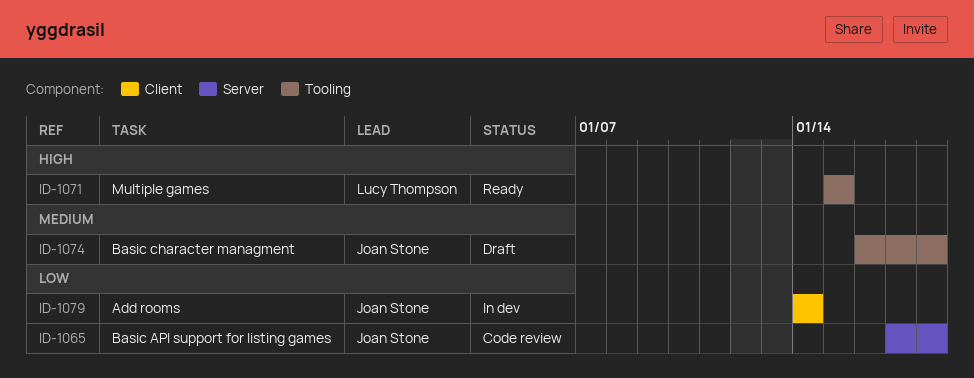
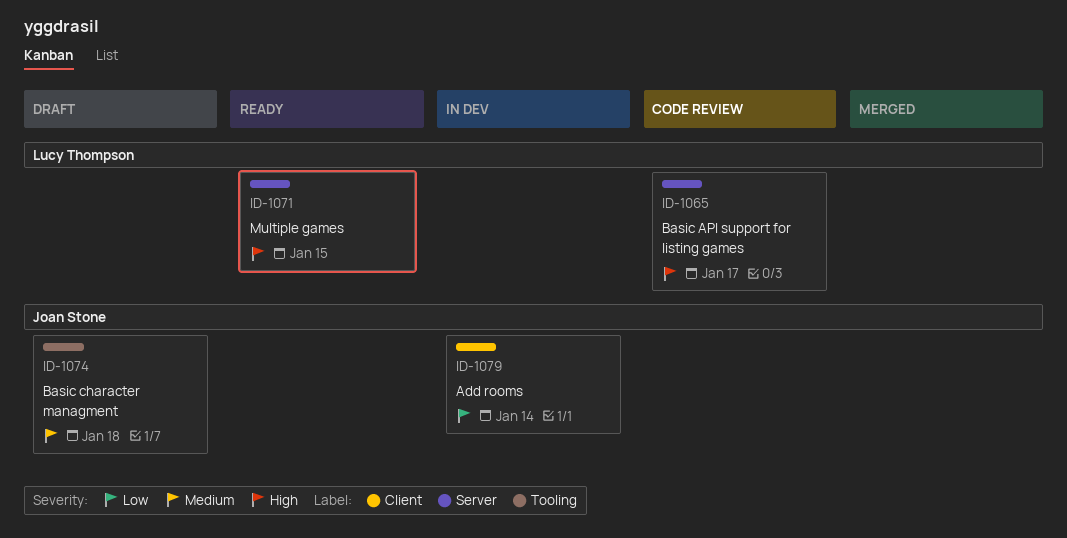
ID-1065, owner: Joan Stone -> Lucy Thompson
ID-1065, priority: Low -> High
ID-1065, due: Jan 18 -> Jan 17
ID-1071, label: Tooling -> Server

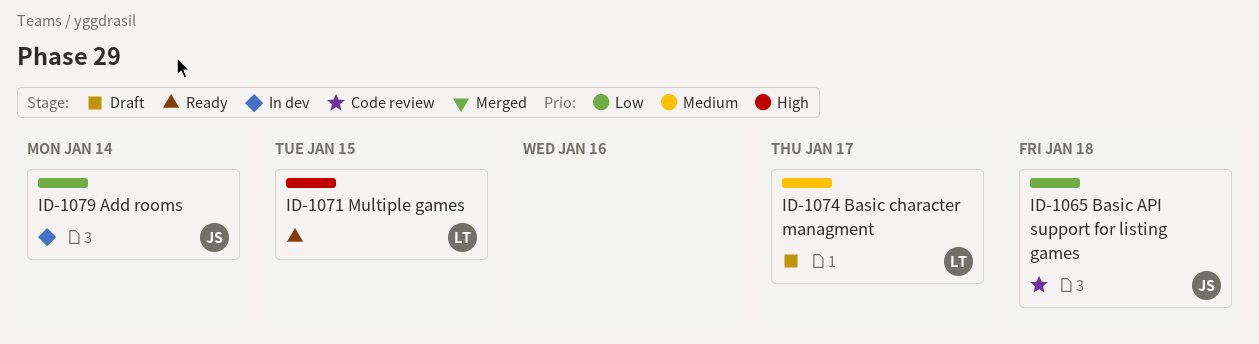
ID-1065, owner: Lucy Thompson -> Joan Stone
ID-1065, priority: High -> Low
ID-1065, due: Jan 17 -> Jan 18
ID-1074, owner: Joan Stone -> Lucy Thompson
ID-1074, due: Jan 18 -> Jan 17

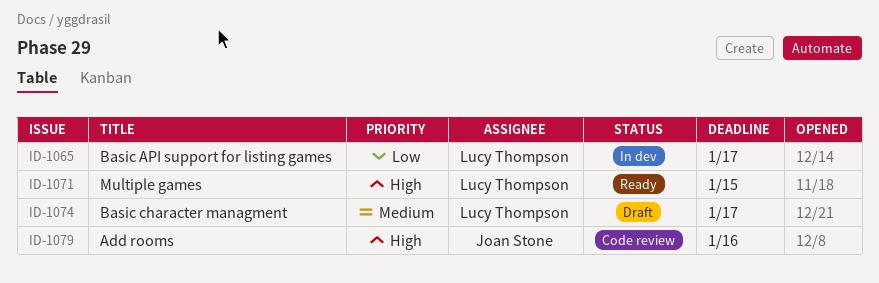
ID-1065, status: Code review -> In dev
ID-1065, owner: Joan Stone -> Lucy Thompson
ID-1065, due: Jan 18 -> Jan 17
ID-1079, status: In dev -> Code review
ID-1079, priority: Low -> High
ID-1079, due: Jan 14 -> Jan 16

